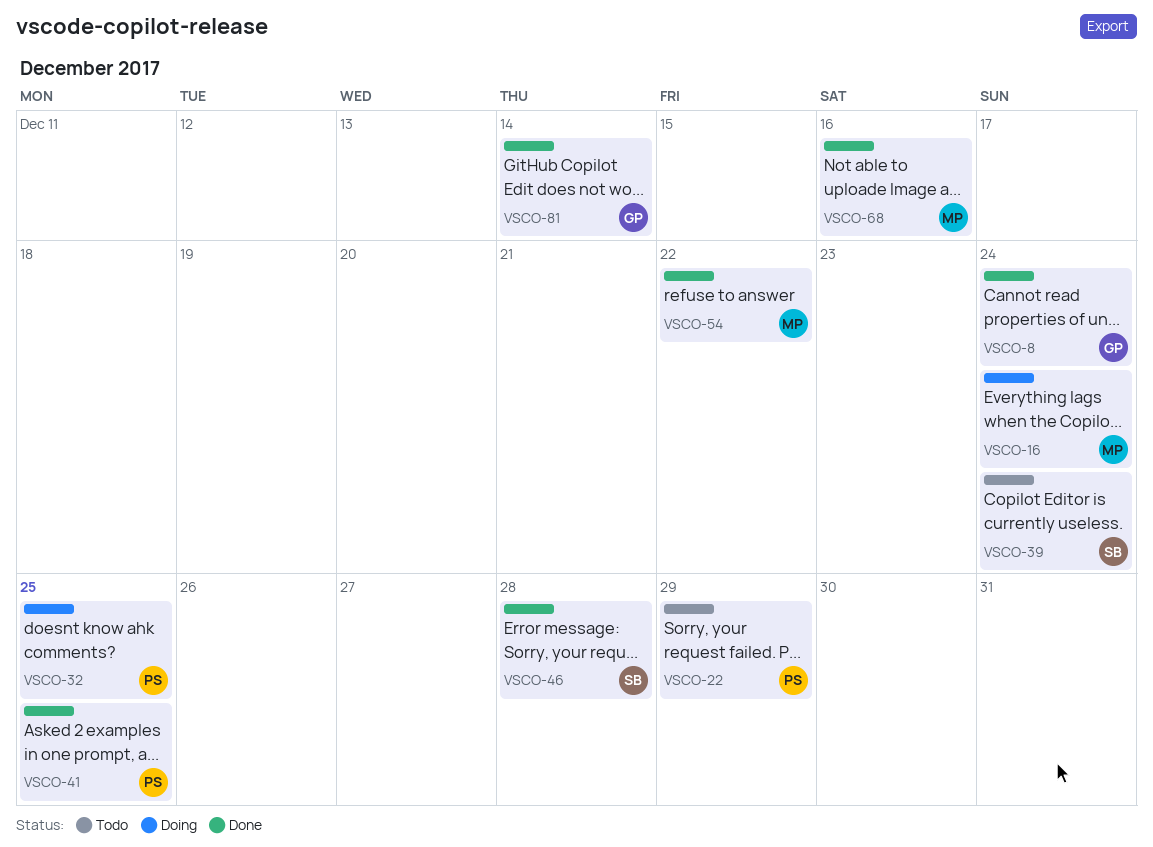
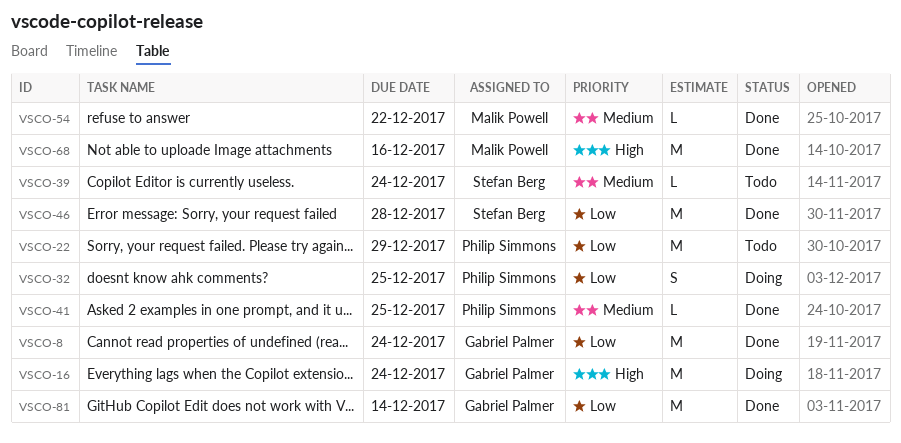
VSCO-16, owner: Malik Powell -> Gabriel Palmer

